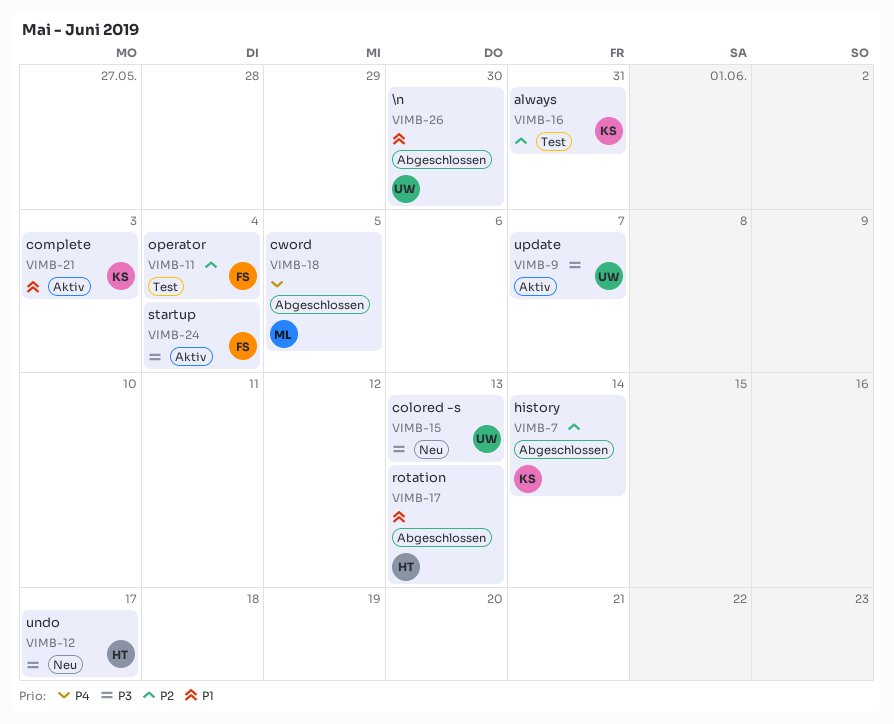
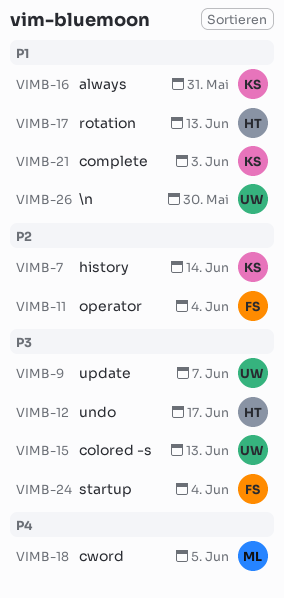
VIMB-16, priority: P2 -> P1

